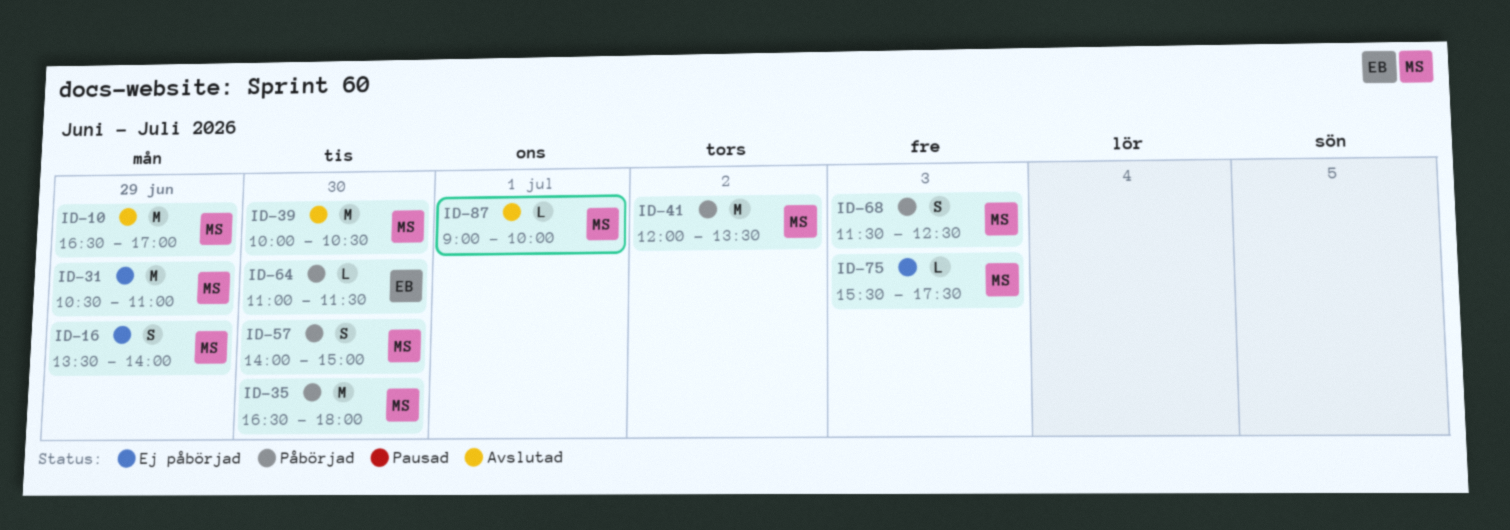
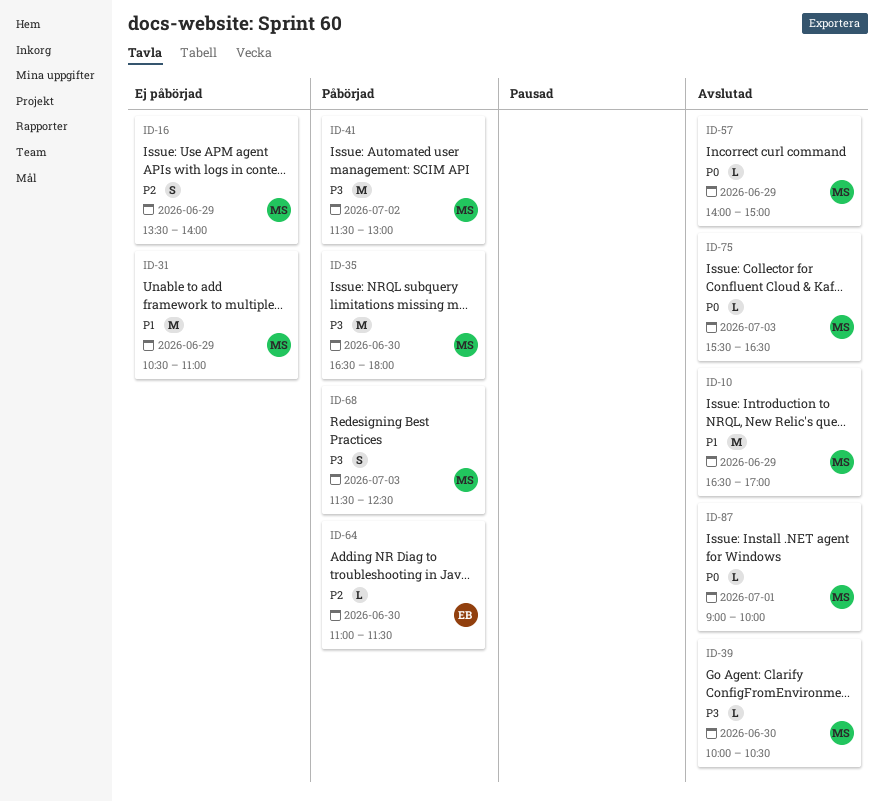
ID-39, estimate: M -> L
ID-41, begins: 12:00 -> 11:30
ID-41, ends: 13:30 -> 13:00
ID-57, status: Påbörjad -> Avslutad
ID-57, estimate: S -> L
ID-57, day: Jun 30 -> Jun 29
ID-75, status: Ej påbörjad -> Avslutad
ID-75, ends: 17:30 -> 16:30

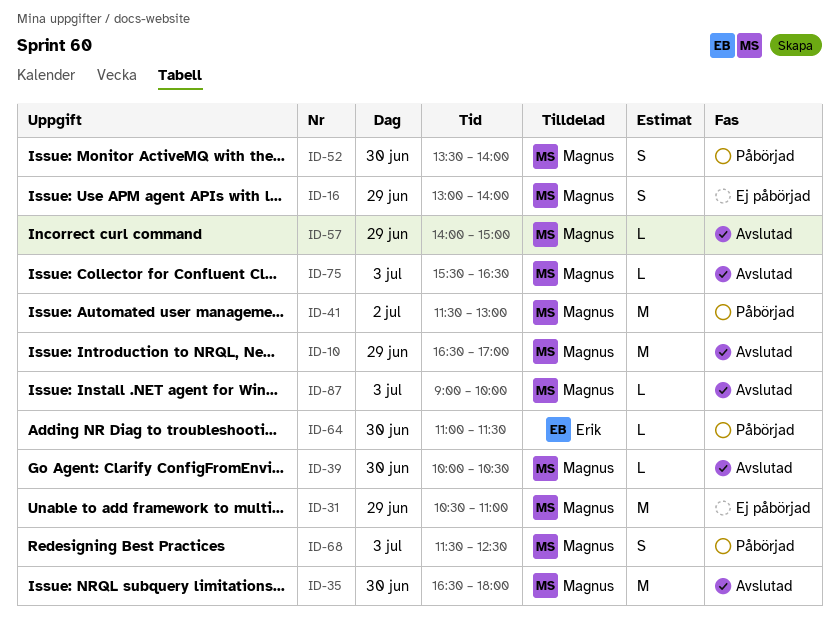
ID-16, begins: 13:30 -> 13:00
ID-35, status: Påbörjad -> Avslutad
ID-52: none -> present
ID-87, day: Jul 1 -> Jul 3

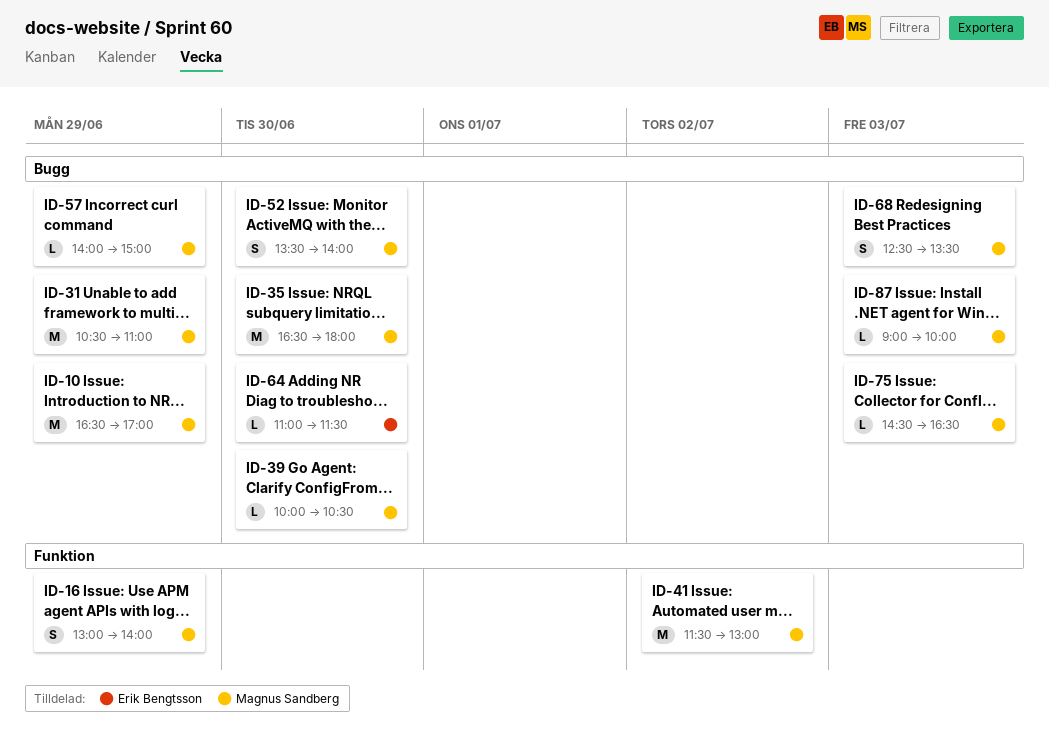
ID-68, begins: 11:30 -> 12:30
ID-68, ends: 12:30 -> 13:30
ID-75, begins: 15:30 -> 14:30

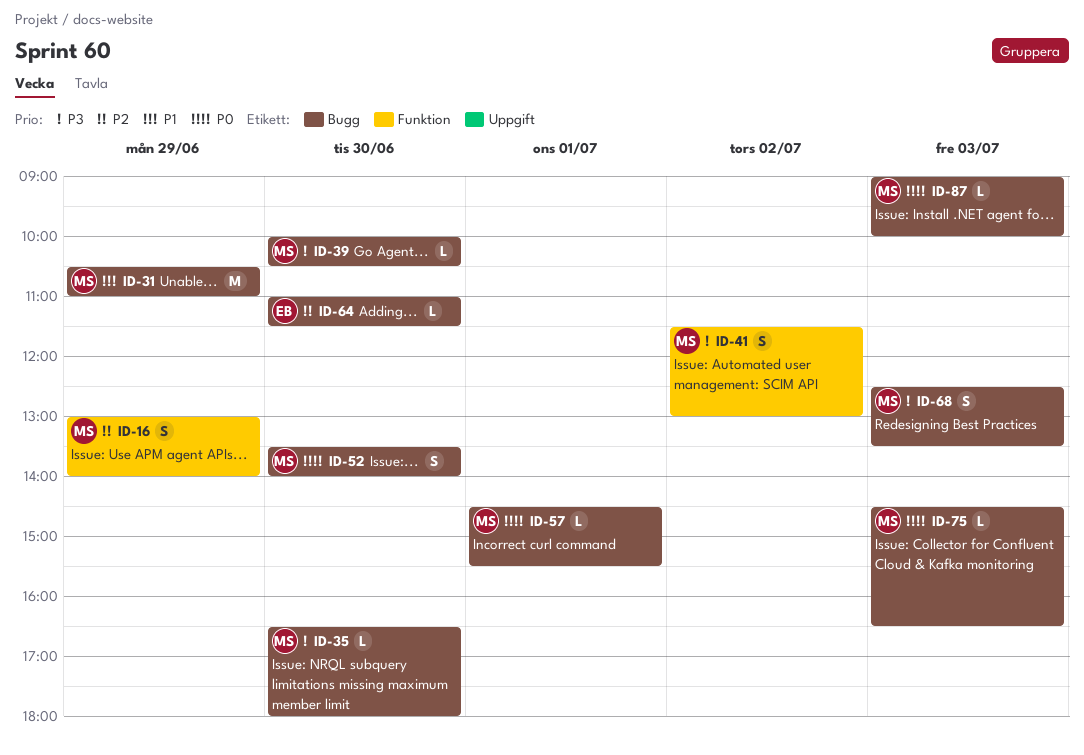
ID-10: present -> none
ID-35, estimate: M -> L
ID-41, estimate: M -> S
ID-57, day: Jun 29 -> Jul 1
ID-57, begins: 14:00 -> 14:30
ID-57, ends: 15:00 -> 15:30

